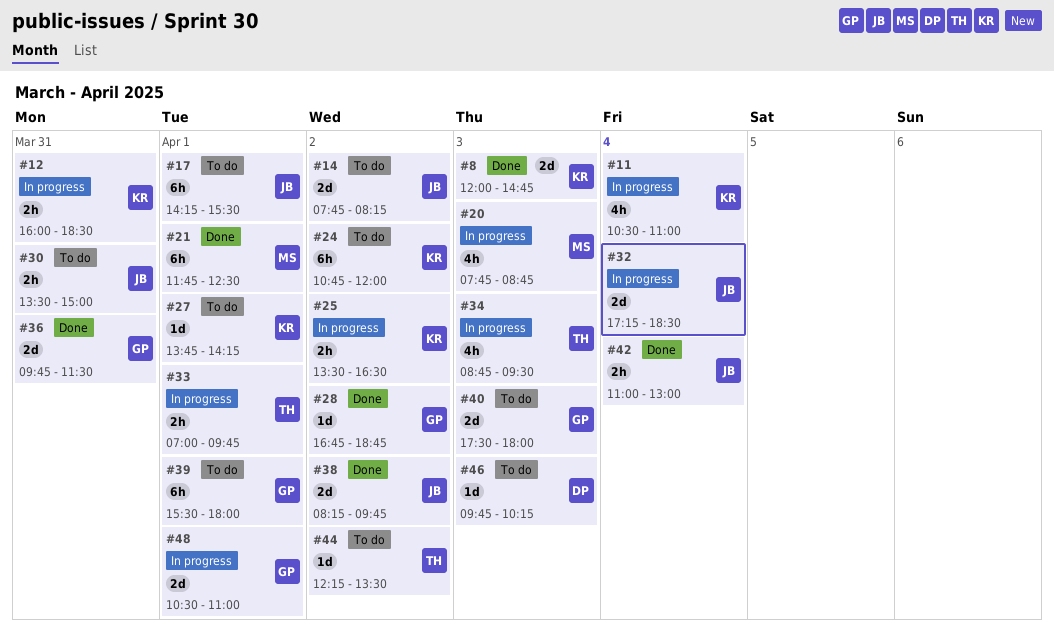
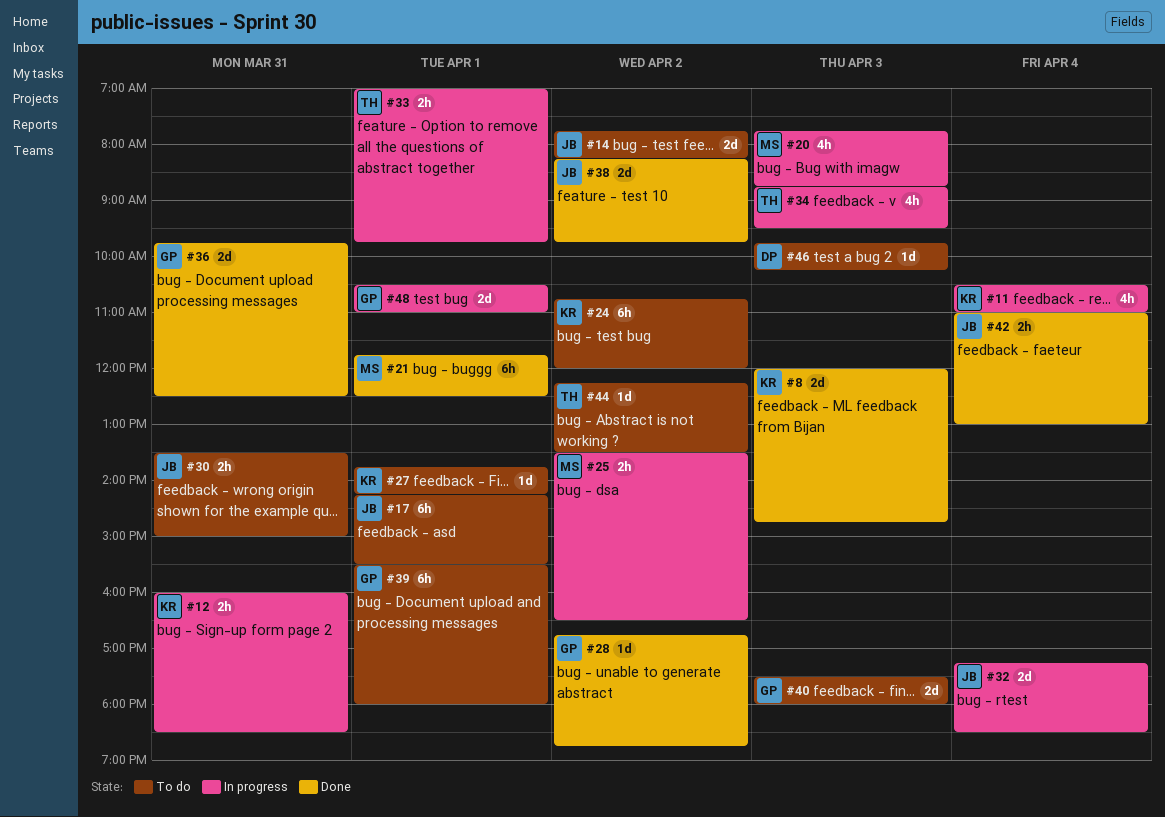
#25, owner: KR -> MS
#36, ends: 11:30 -> 12:30

